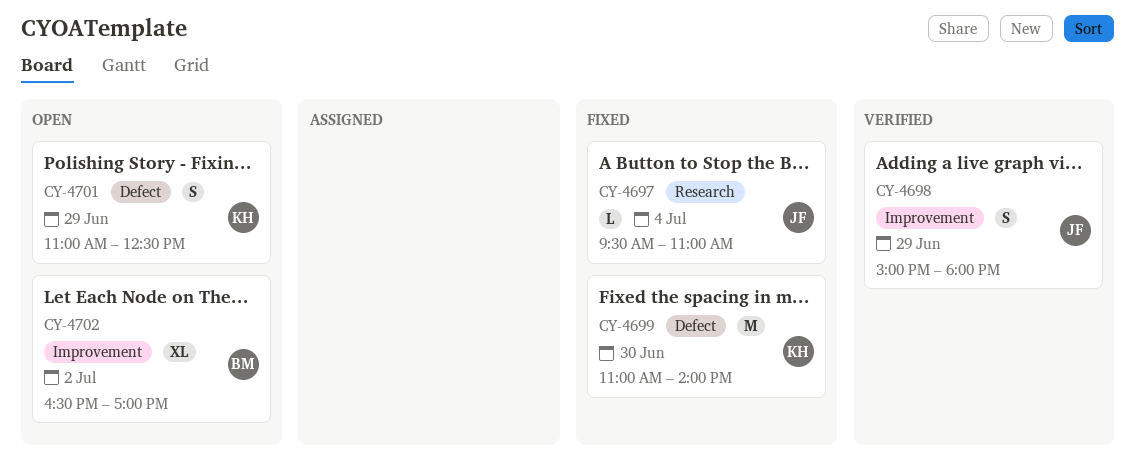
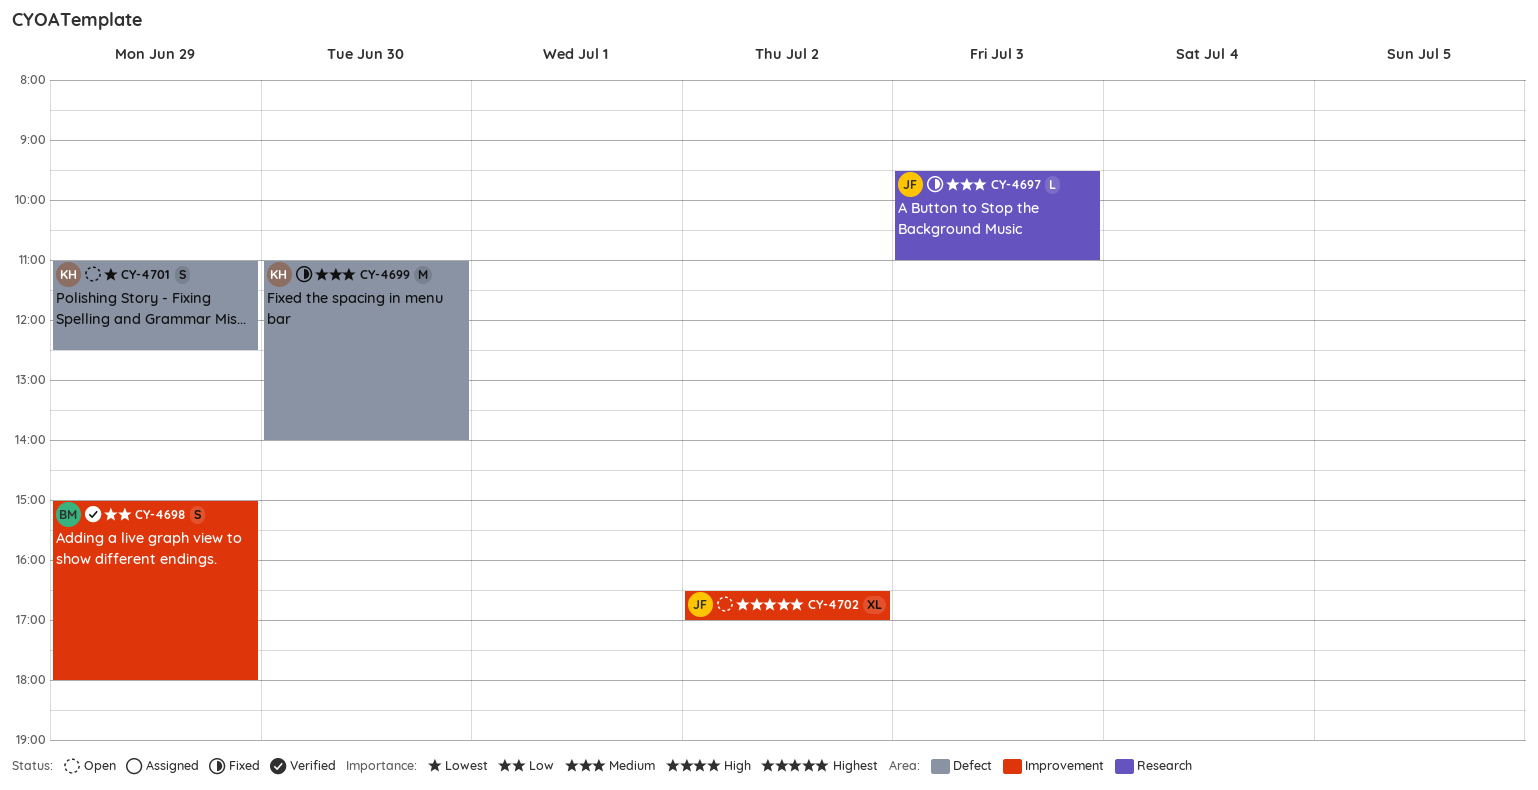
CY-4697, day: Jul 4 -> Jul 3
CY-4698, owner: JF -> BM
CY-4702, owner: BM -> JF

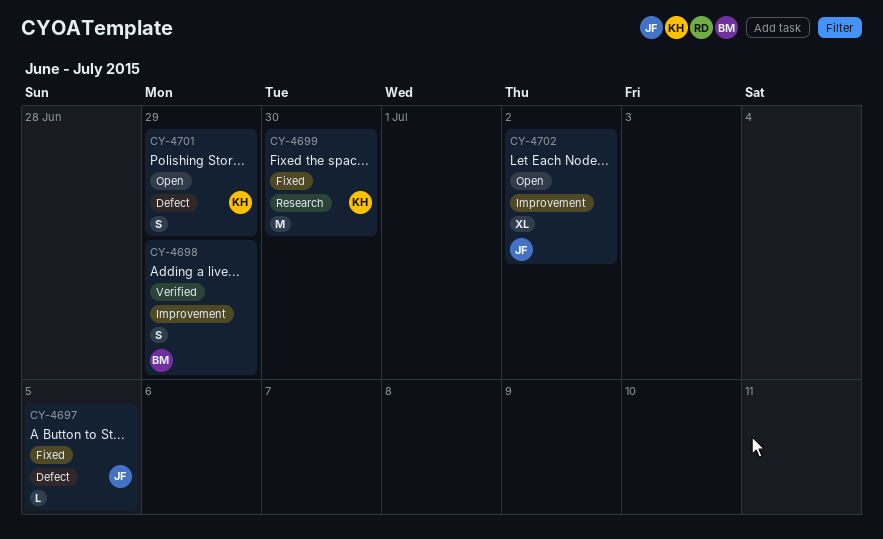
CY-4697, label: Research -> Defect
CY-4697, day: Jul 3 -> Jul 5
CY-4699, label: Defect -> Research

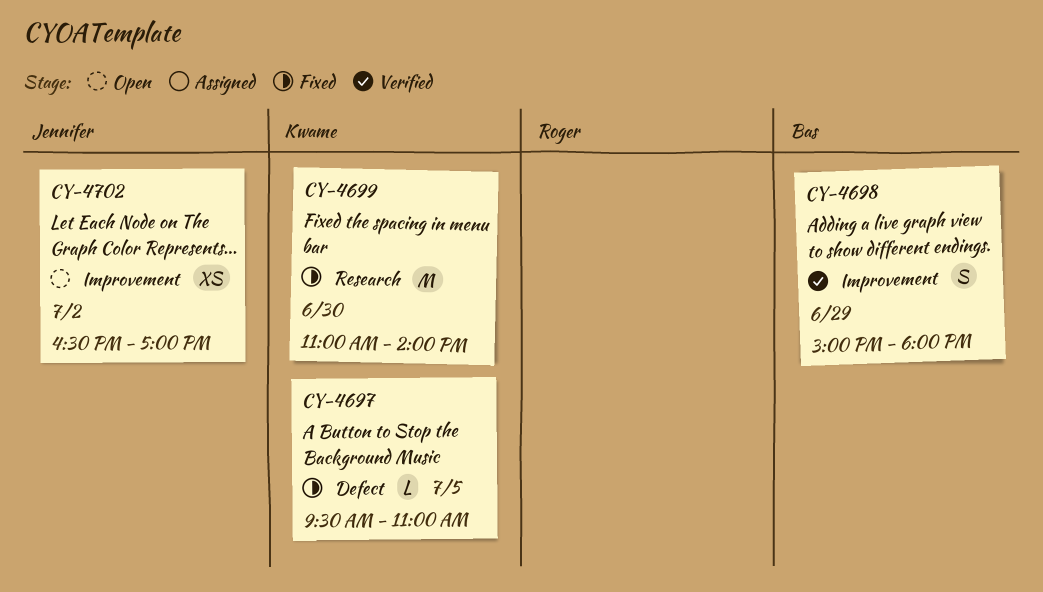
CY-4697, owner: Jennifer -> Kwame
CY-4701: present -> none
CY-4702, estimate: XL -> XS

